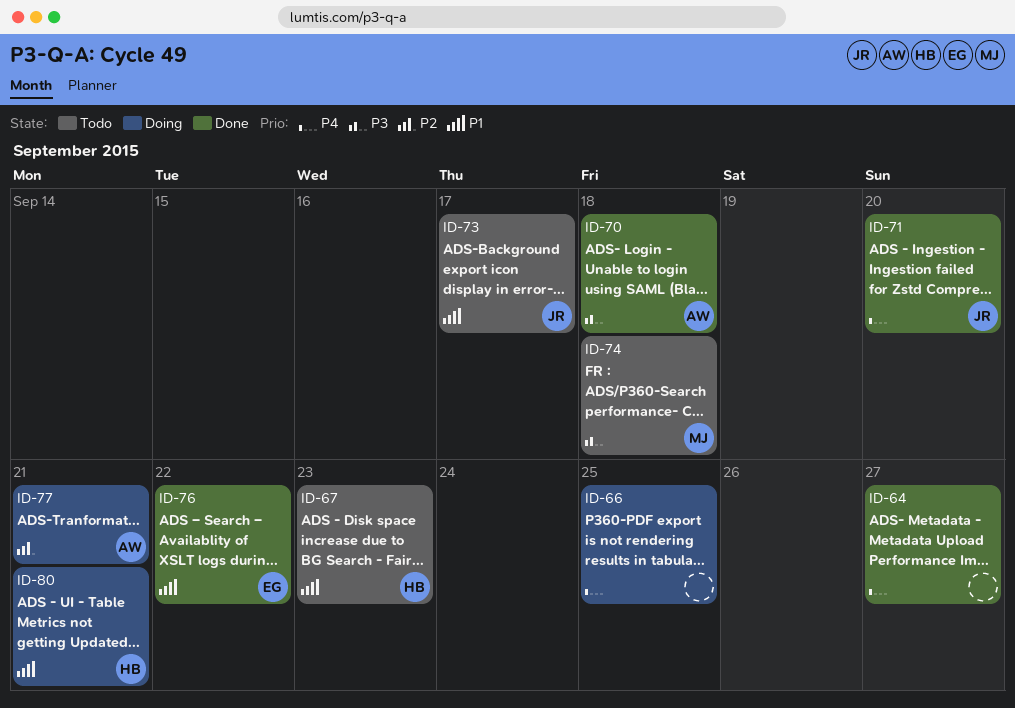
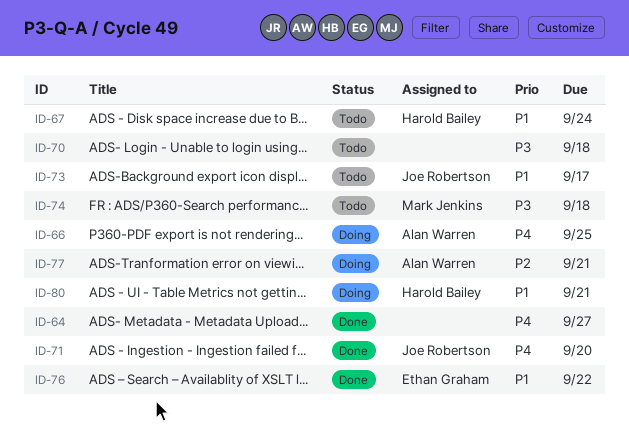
ID-66, owner: none -> Alan Warren
ID-67, due: Sep 23 -> Sep 24
ID-70, status: Done -> Todo
ID-70, owner: Alan Warren -> none

